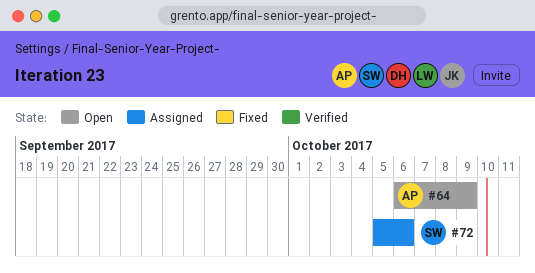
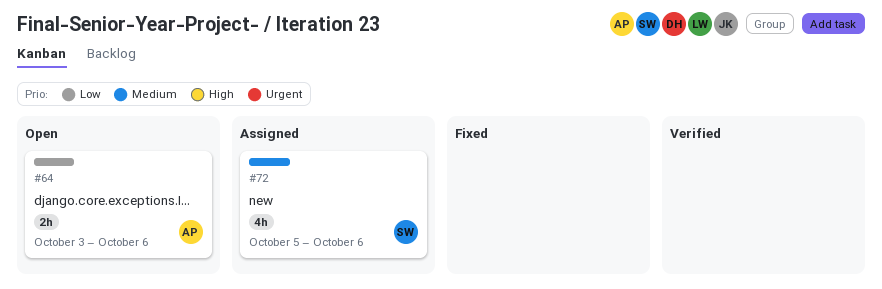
#64, start: Oct 6 -> Oct 3
#64, due: Oct 9 -> Oct 6

